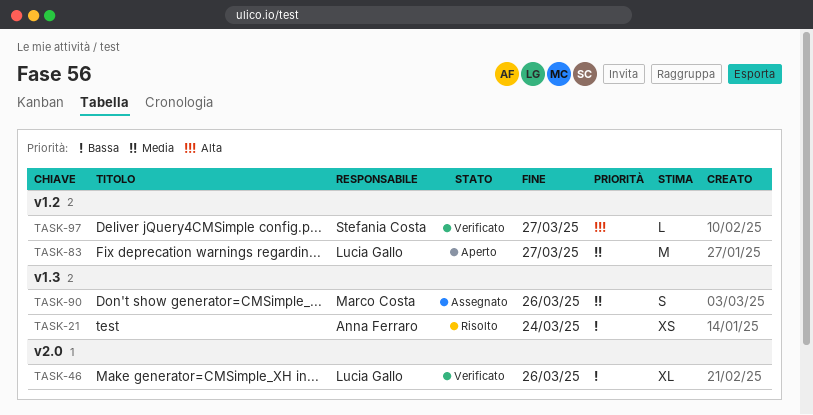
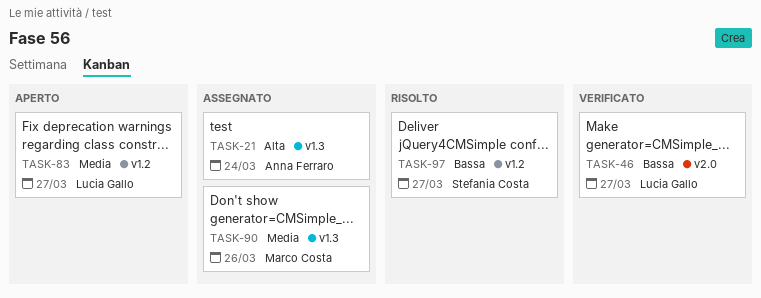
TASK-21, status: Risolto -> Assegnato
TASK-21, priority: Bassa -> Alta
TASK-46, due: Mar 26 -> Mar 27
TASK-97, status: Verificato -> Risolto
TASK-97, priority: Alta -> Bassa

